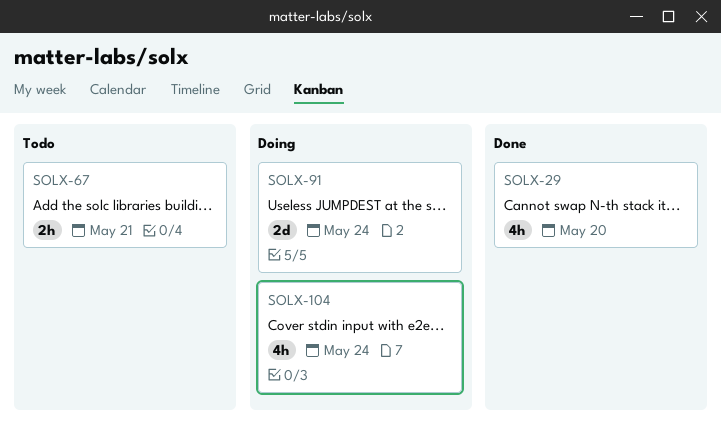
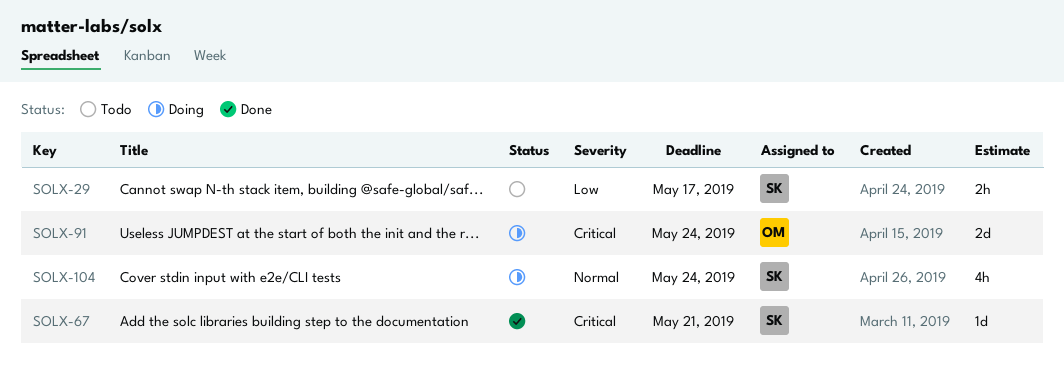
SOLX-29, status: Done -> Todo
SOLX-29, estimate: 4h -> 2h
SOLX-29, due: May 20 -> May 17
SOLX-67, status: Todo -> Done
SOLX-67, estimate: 2h -> 1d

